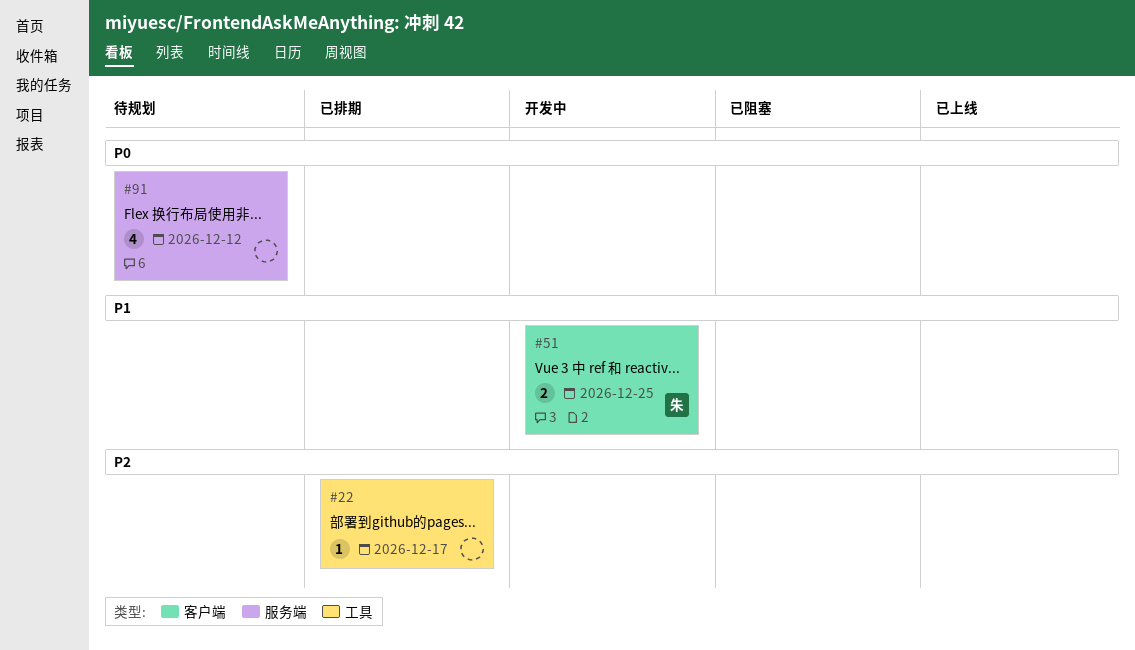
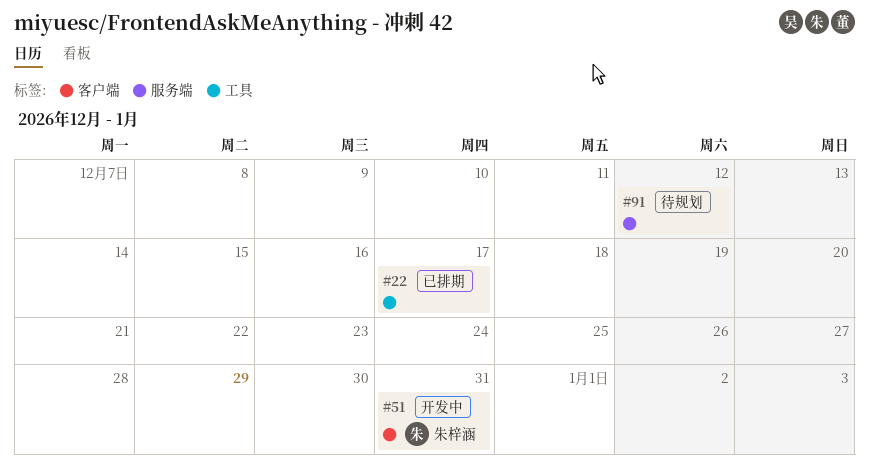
#51, due: Dec 25 -> Dec 31

